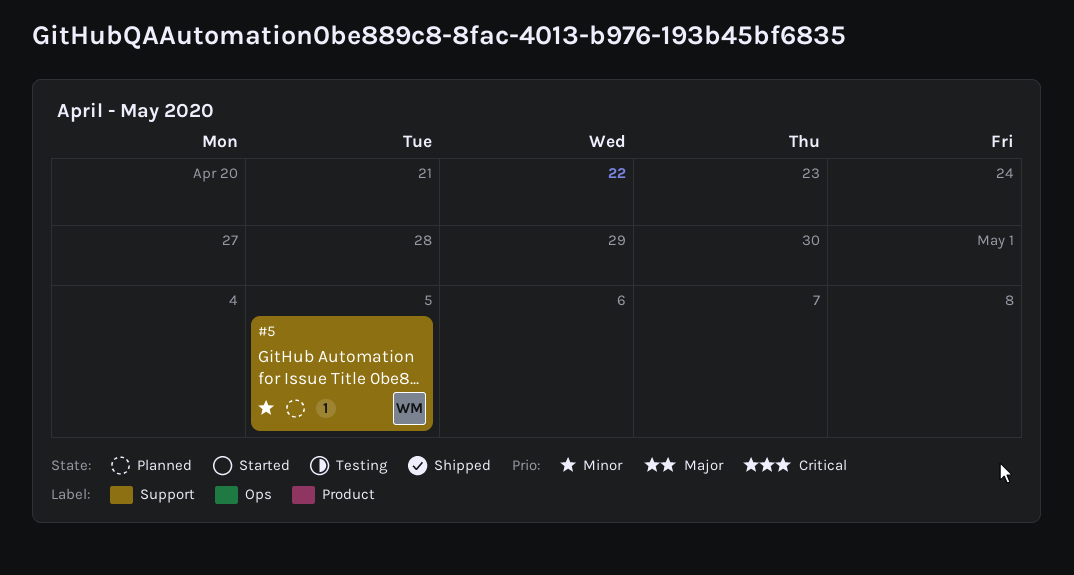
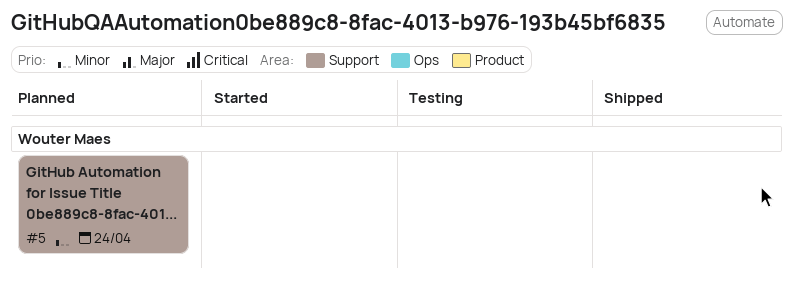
#5, due: May 5 -> Apr 24

